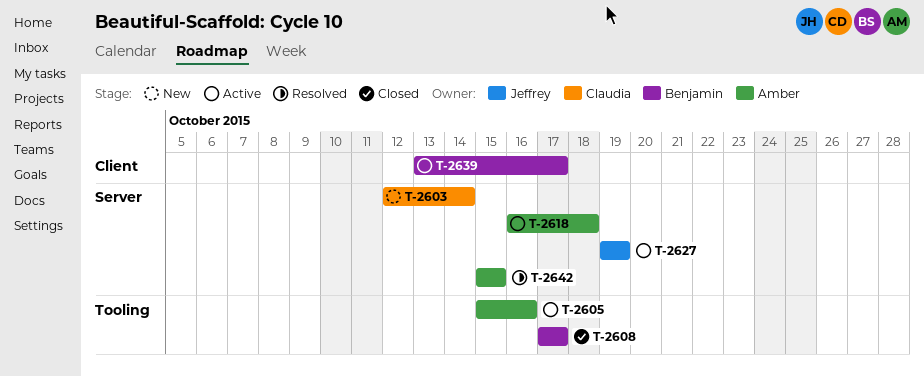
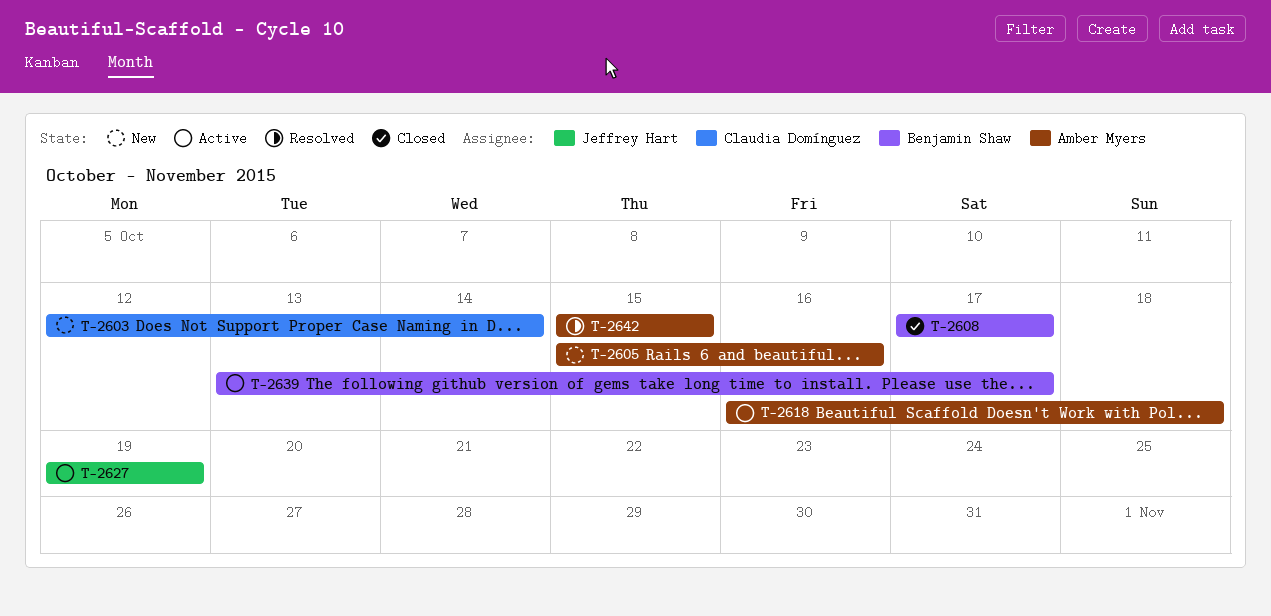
T-2605, status: Active -> New

